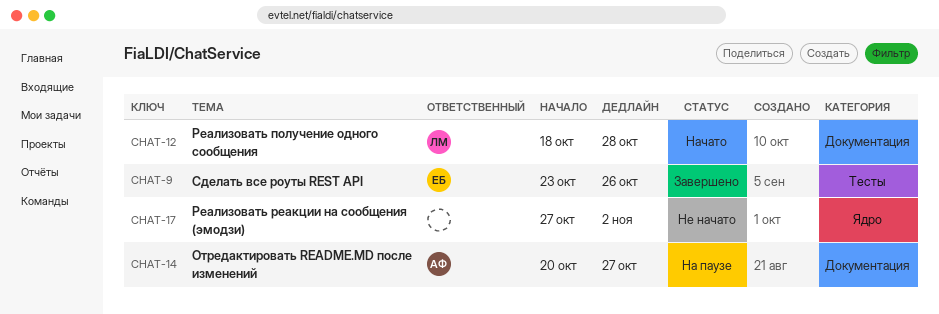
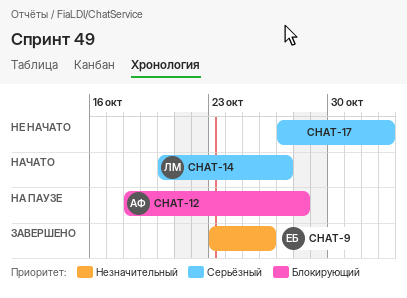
CHAT-12, status: Начато -> На паузе
CHAT-12, owner: ЛМ -> АФ
CHAT-14, status: На паузе -> Начато
CHAT-14, owner: АФ -> ЛМ

